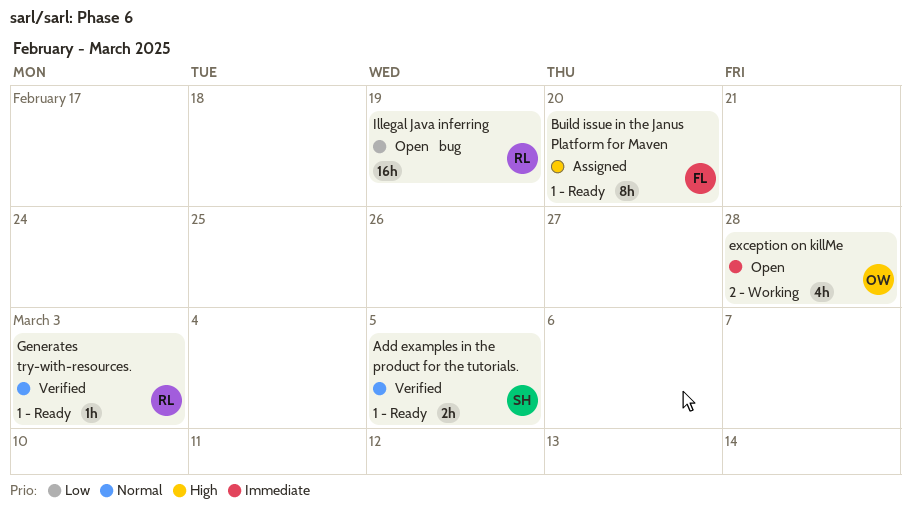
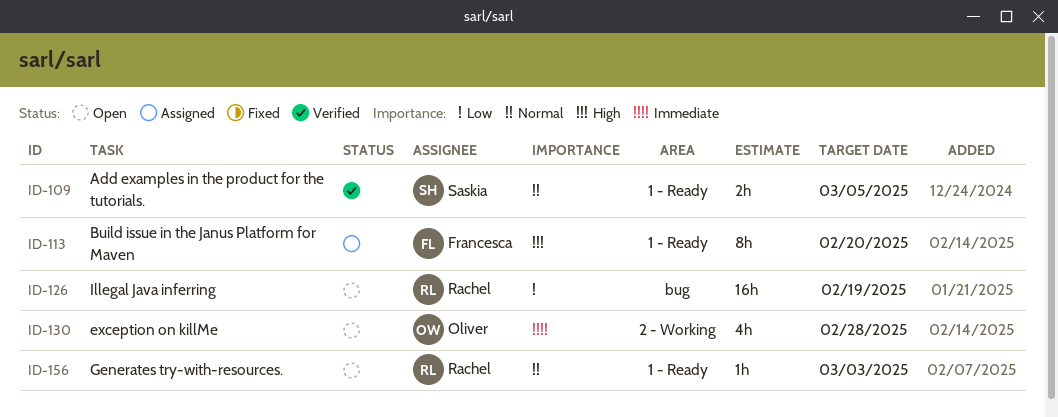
Generates try-with-resources., status: Verified -> Open

